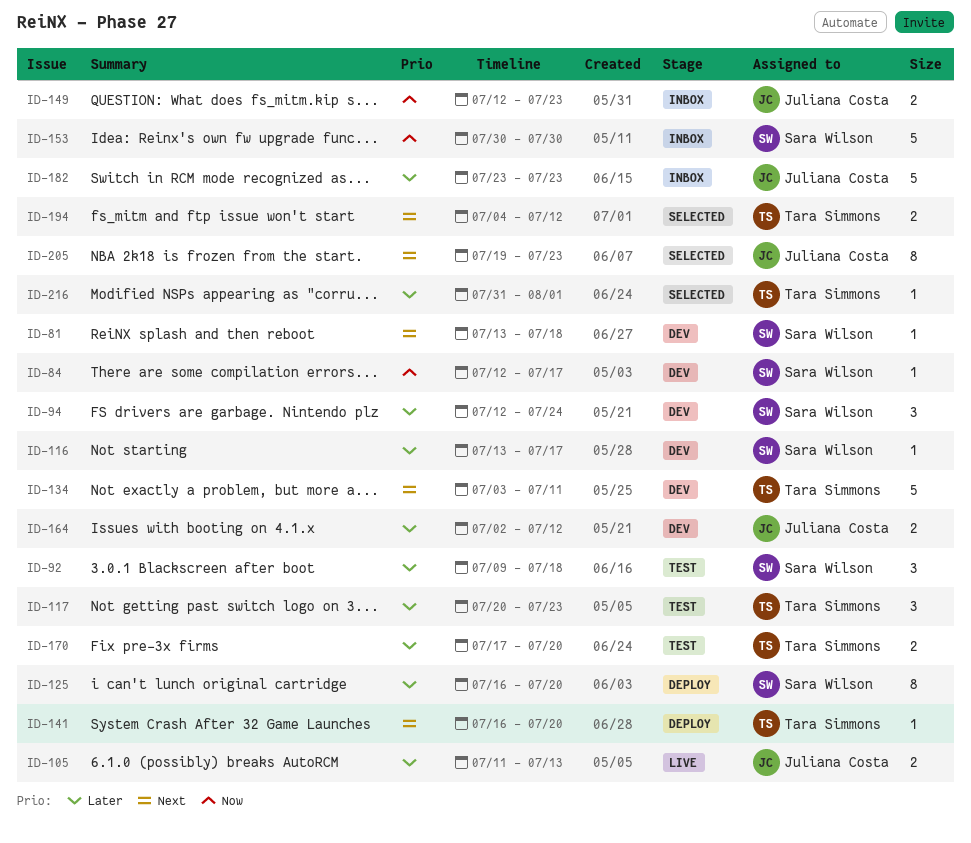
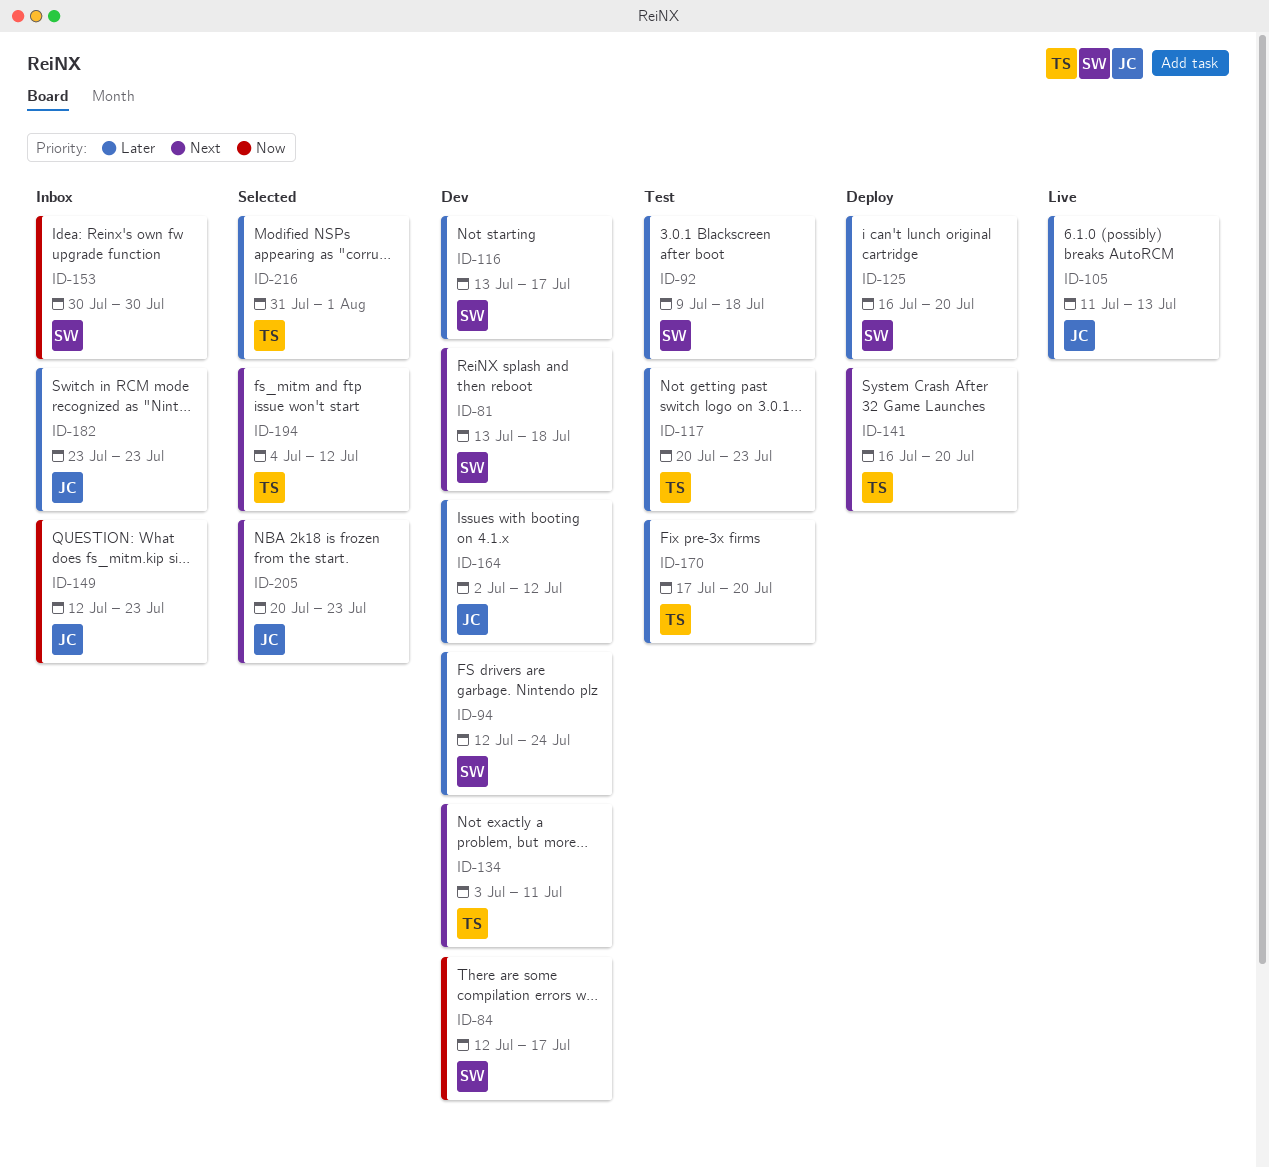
ID-205, start: Jul 19 -> Jul 20

